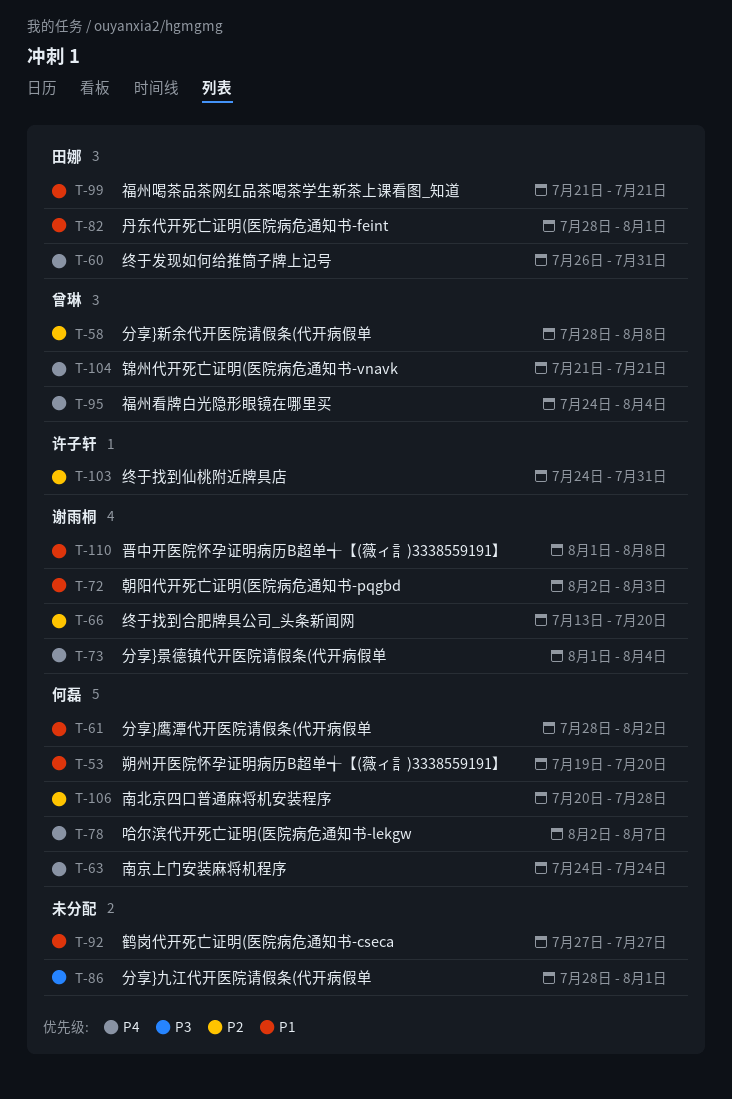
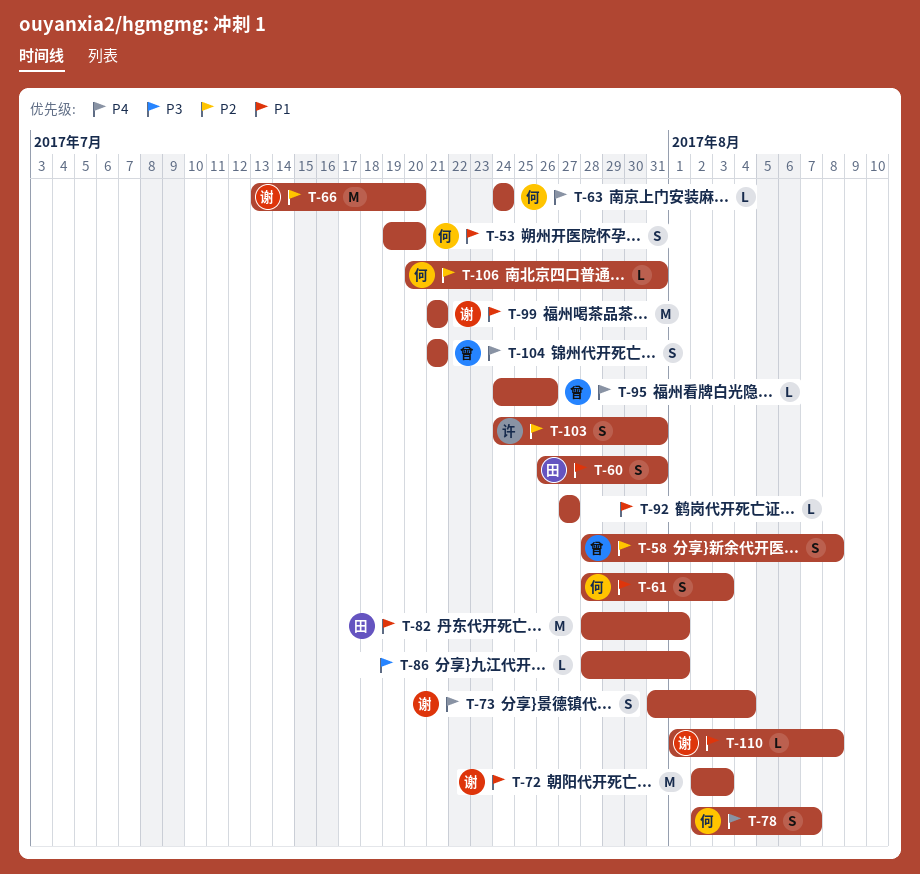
T-60, priority: P4 -> P1
T-61, due: Aug 2 -> Aug 3
T-73, start: Aug 1 -> Jul 31
T-95, due: Aug 4 -> Jul 26
T-99, owner: 田娜 -> 谢雨桐
T-106, due: Jul 28 -> Jul 31

